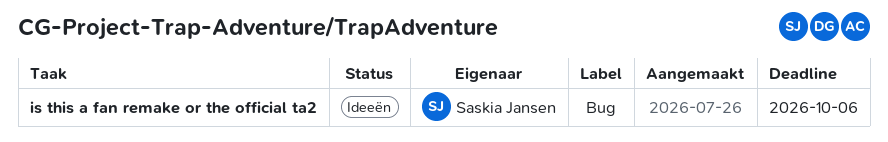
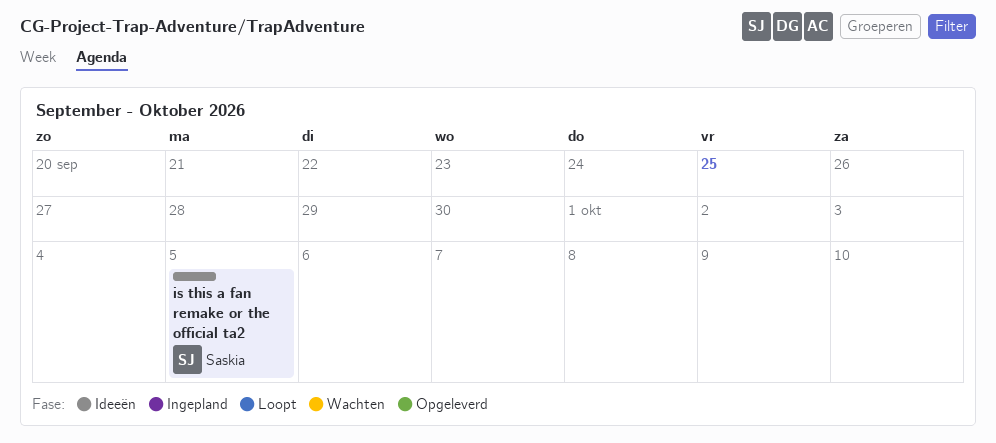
is this a fan remake or the official ta2, due: Oct 6 -> Oct 5

